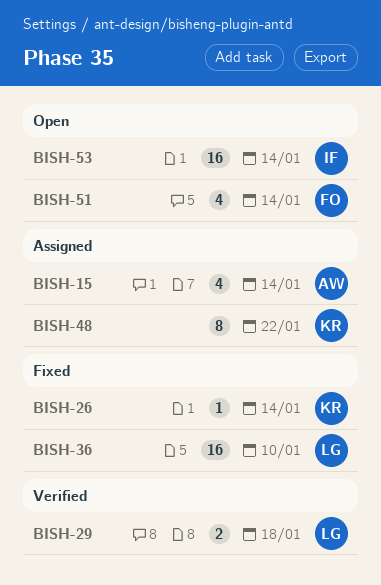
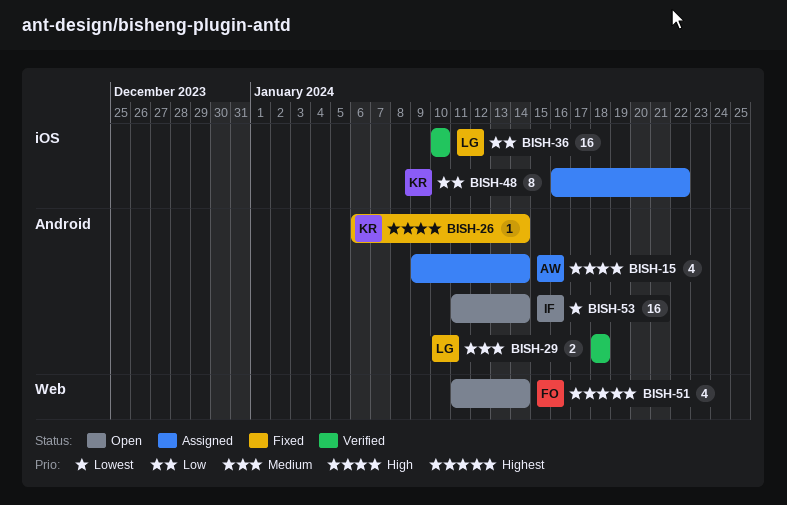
BISH-36, status: Fixed -> Verified

